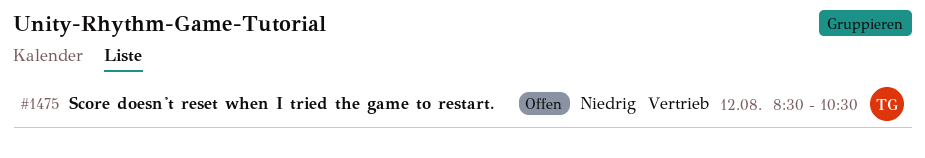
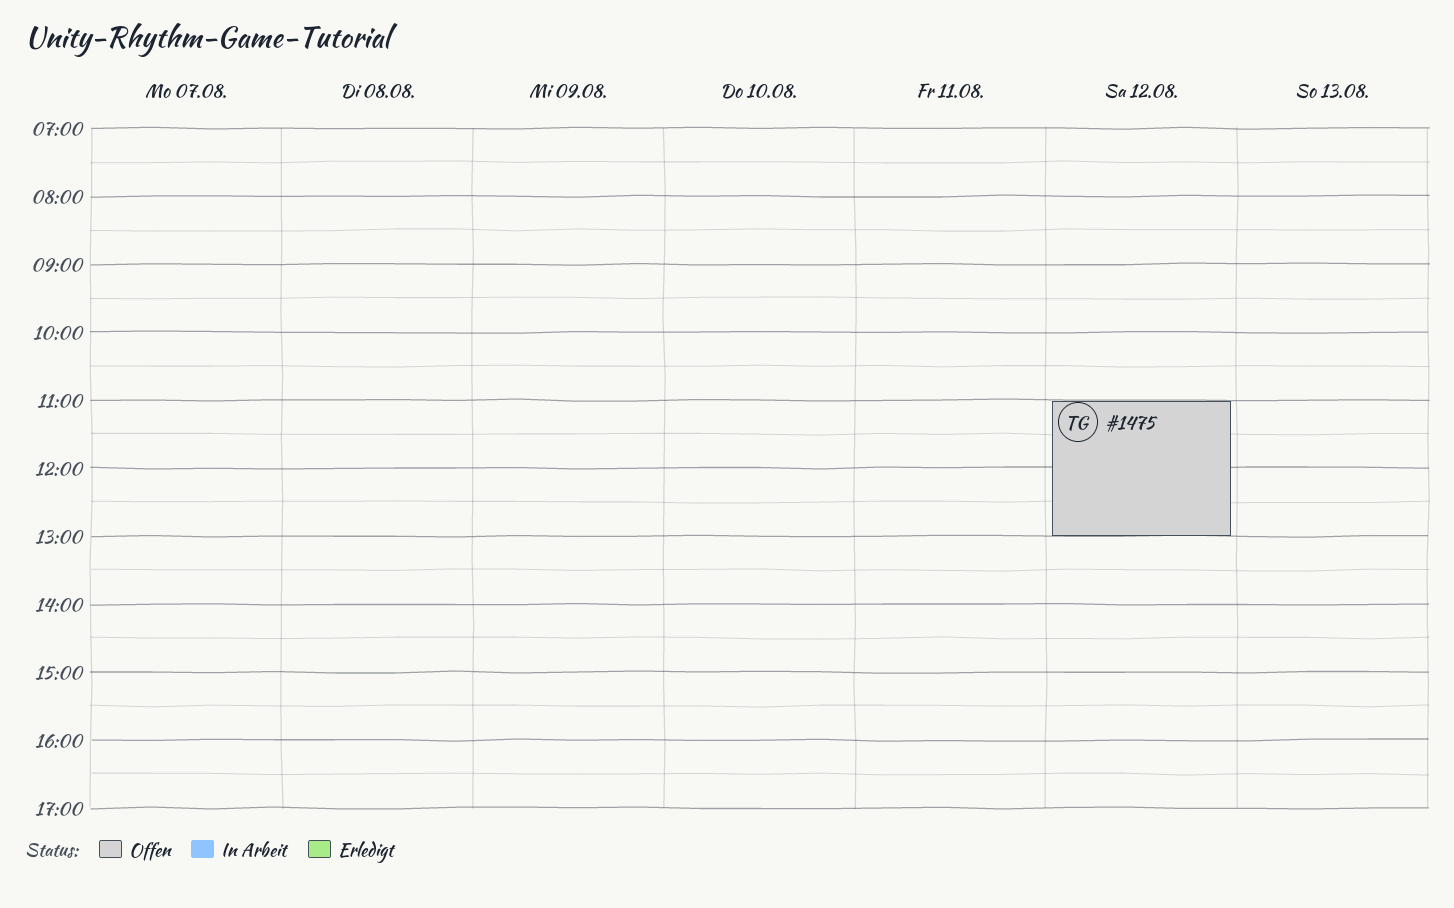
#1475, begins: 08:30 -> 11:00
#1475, ends: 10:30 -> 13:00

